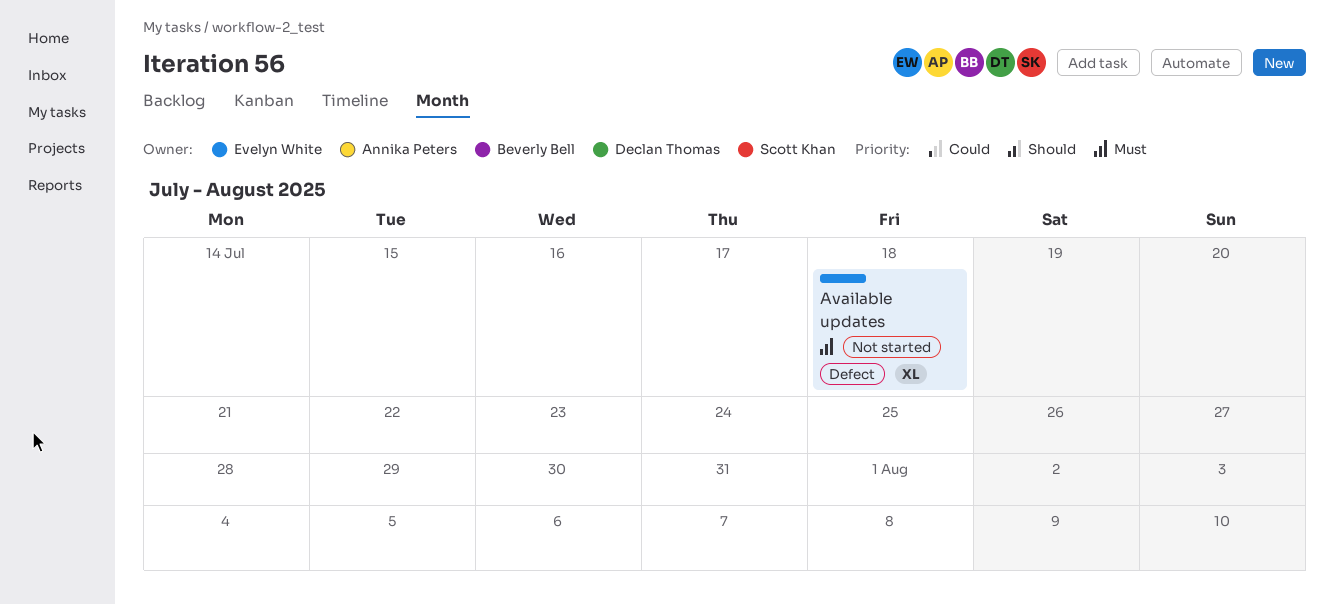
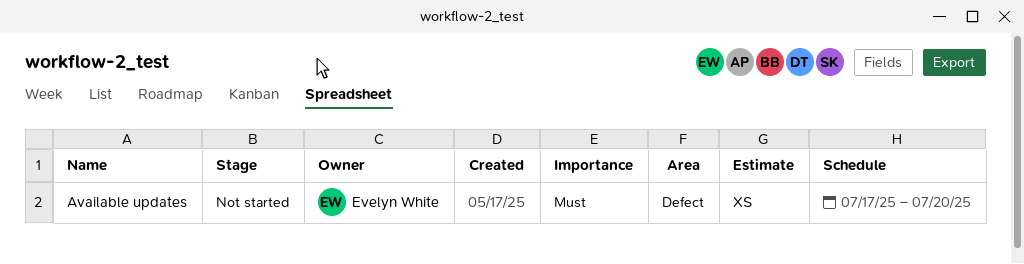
Available updates, estimate: XL -> XS
Available updates, due: Jul 18 -> Jul 20

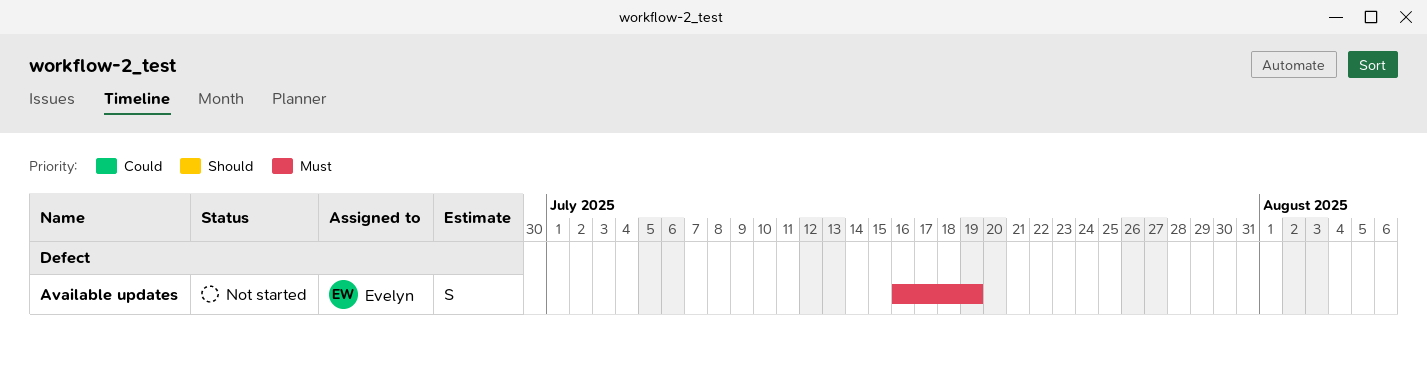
Available updates, estimate: XS -> S
Available updates, start: Jul 17 -> Jul 16
Available updates, due: Jul 20 -> Jul 19

